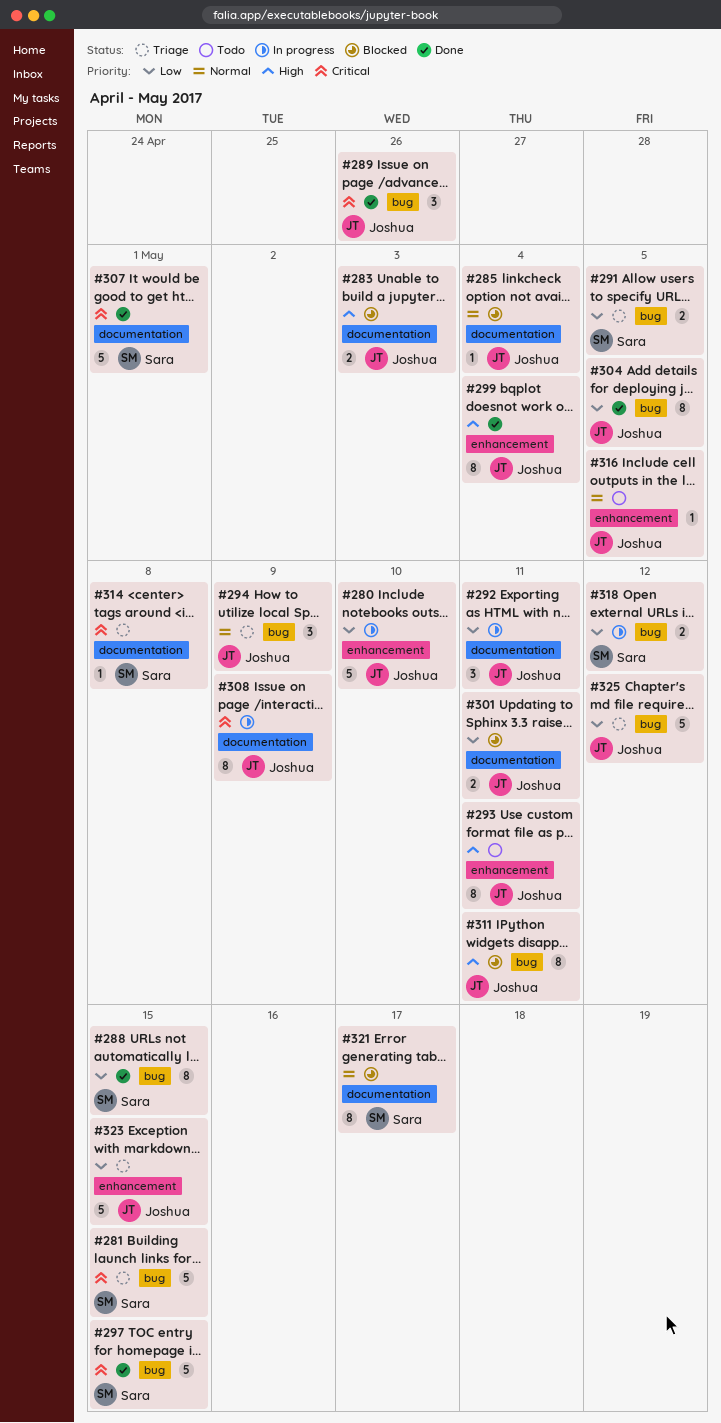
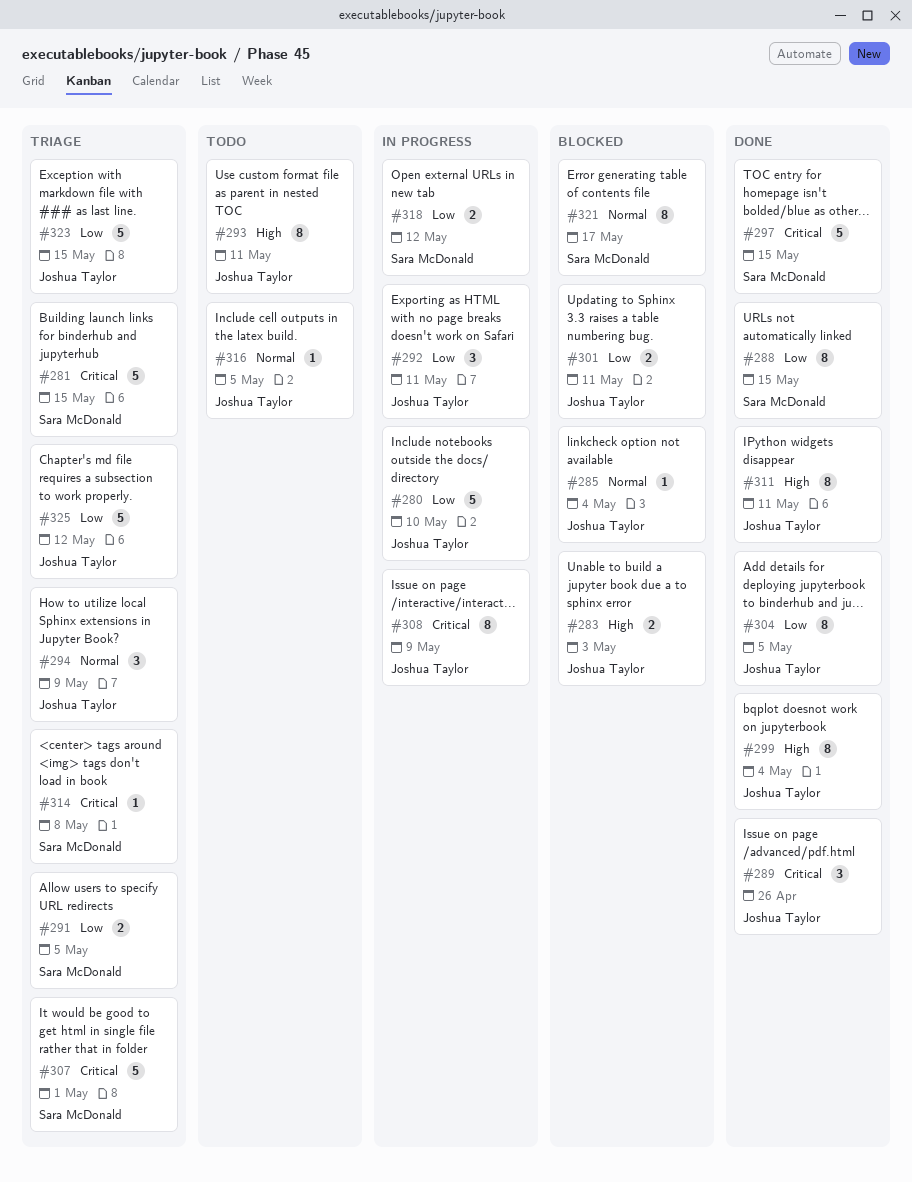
#307, status: Done -> Triage
#311, status: Blocked -> Done

